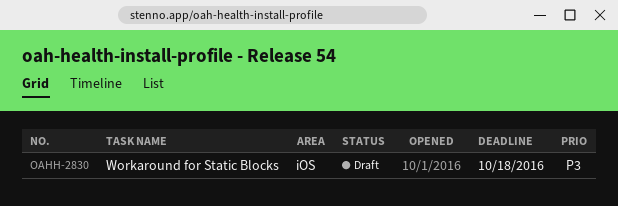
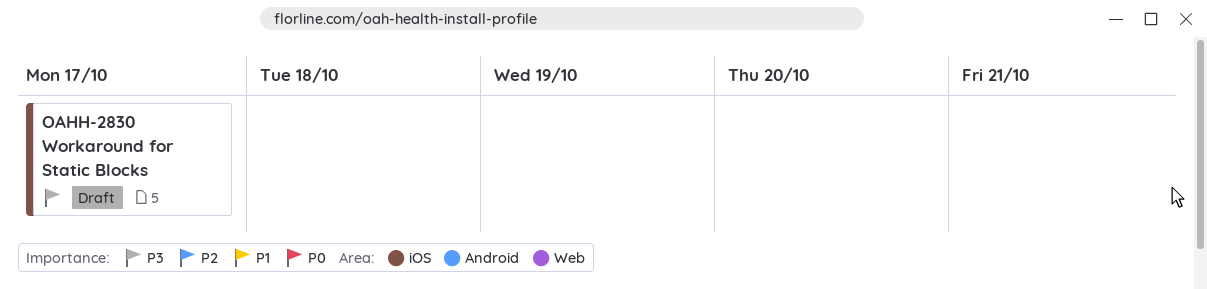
OAHH-2830, due: Oct 18 -> Oct 17

